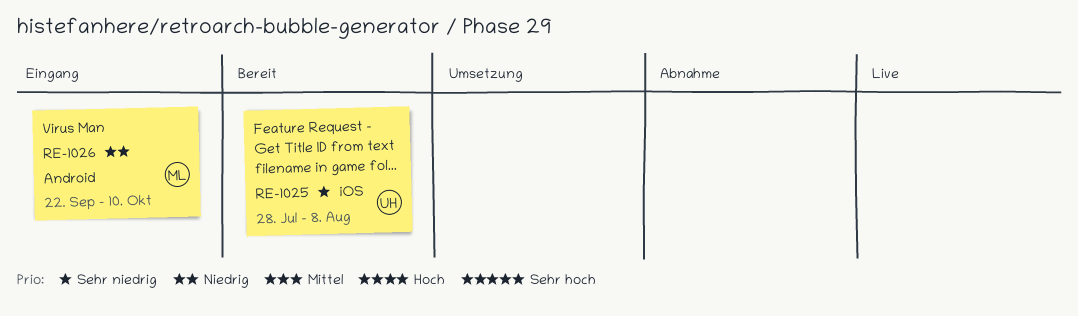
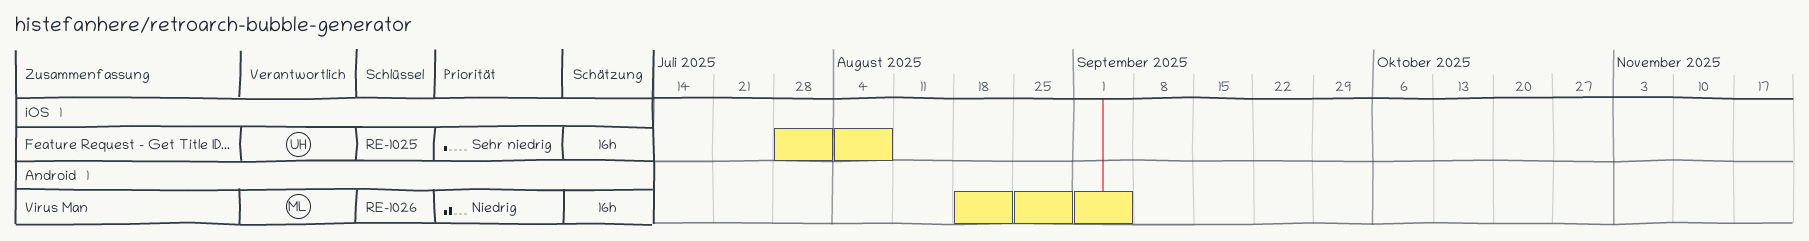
RE-1026, start: Sep 22 -> Aug 18
RE-1026, due: Oct 10 -> Sep 5

